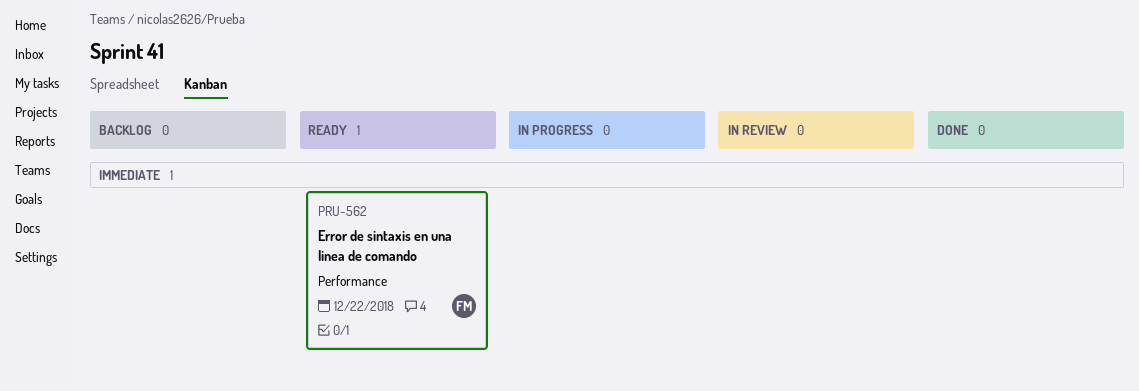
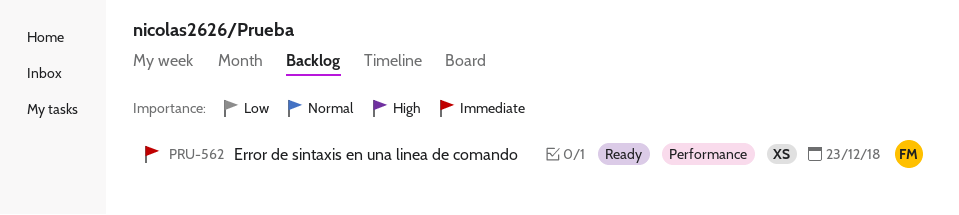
PRU-562, due: Dec 22 -> Dec 23

